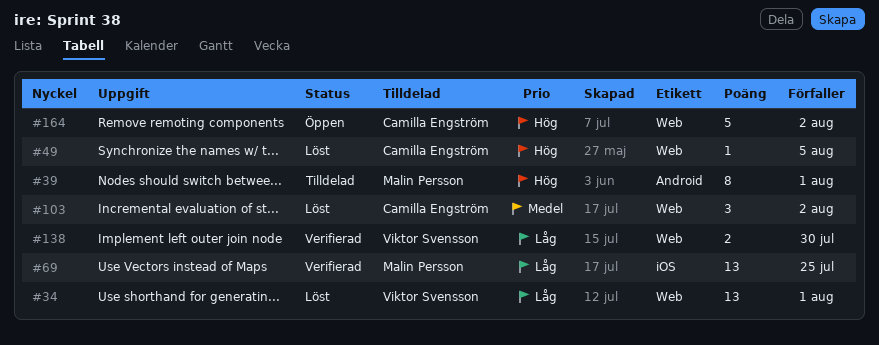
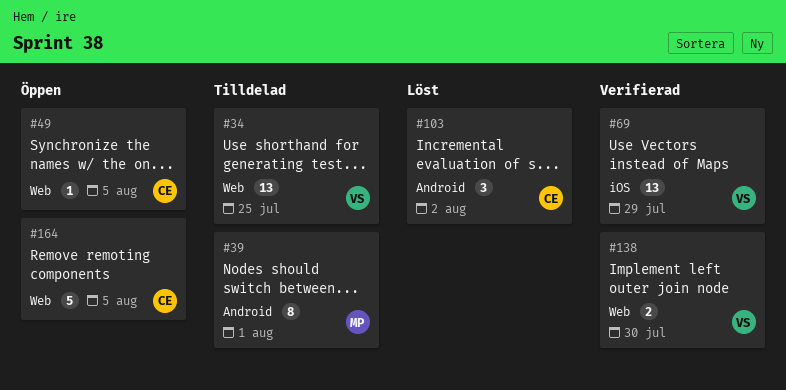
#34, status: Löst -> Tilldelad
#34, due: Aug 1 -> Jul 25
#49, status: Löst -> Öppen
#69, owner: Malin Persson -> Viktor Svensson
#69, due: Jul 25 -> Jul 29
#103, label: Web -> Android
#164, due: Aug 2 -> Aug 5

